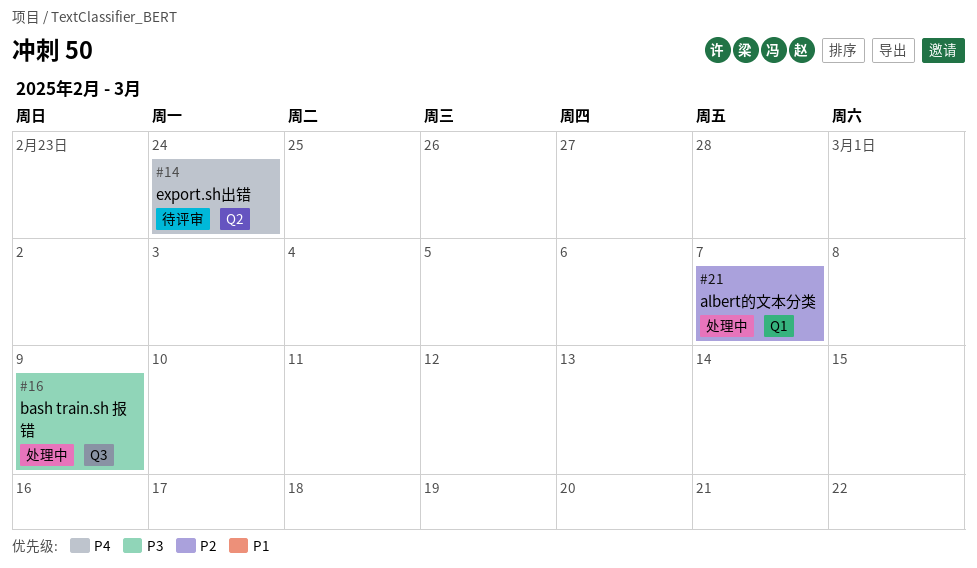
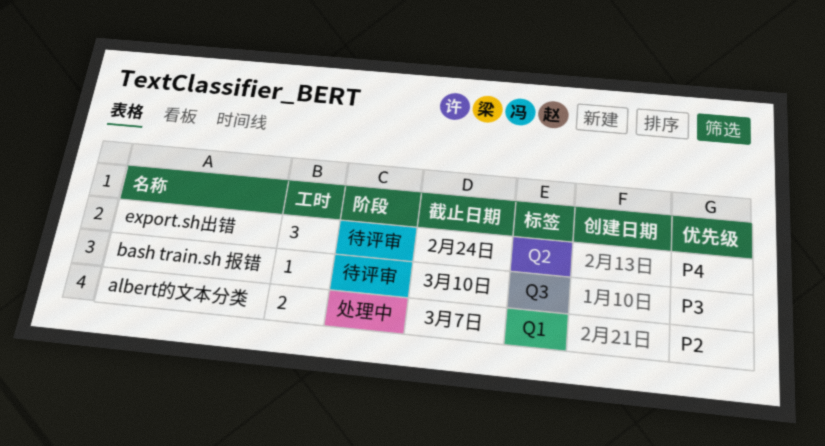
bash train.sh 报错, status: 处理中 -> 待评审
bash train.sh 报错, due: Mar 9 -> Mar 10

